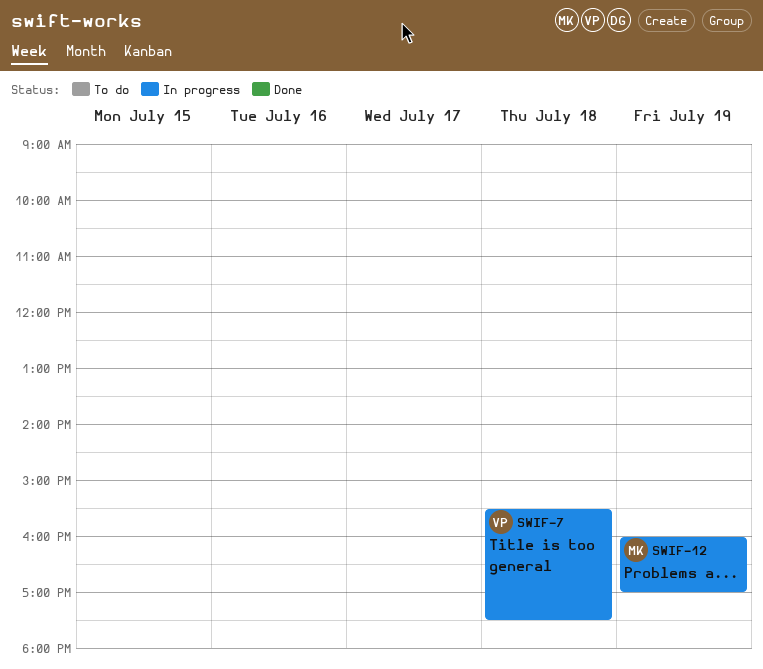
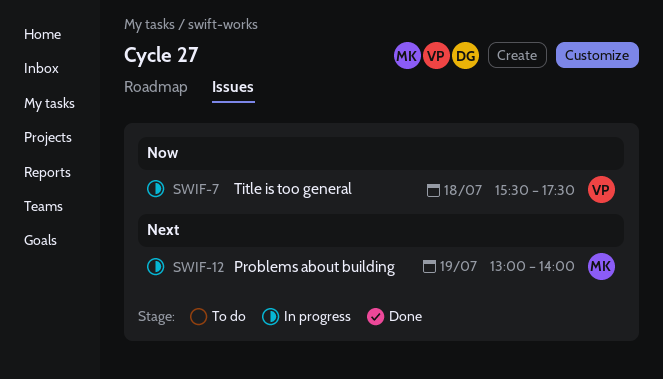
SWIF-12, begins: 16:00 -> 13:00
SWIF-12, ends: 17:00 -> 14:00

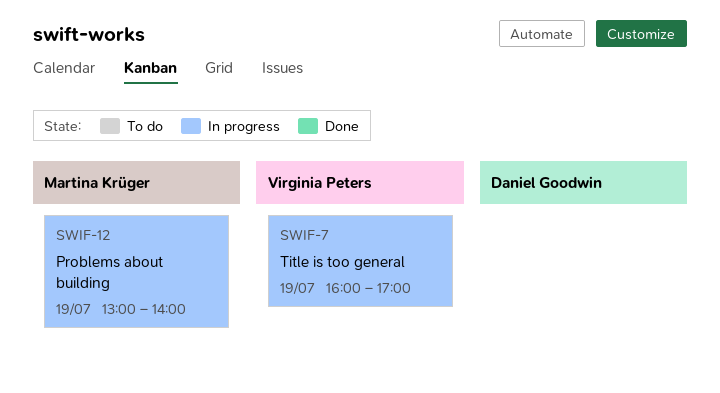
SWIF-7, day: Jul 18 -> Jul 19
SWIF-7, begins: 15:30 -> 16:00
SWIF-7, ends: 17:30 -> 17:00

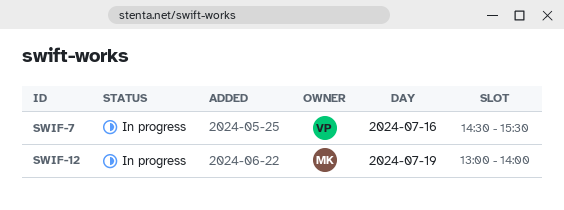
SWIF-7, day: Jul 19 -> Jul 16
SWIF-7, begins: 16:00 -> 14:30
SWIF-7, ends: 17:00 -> 15:30

